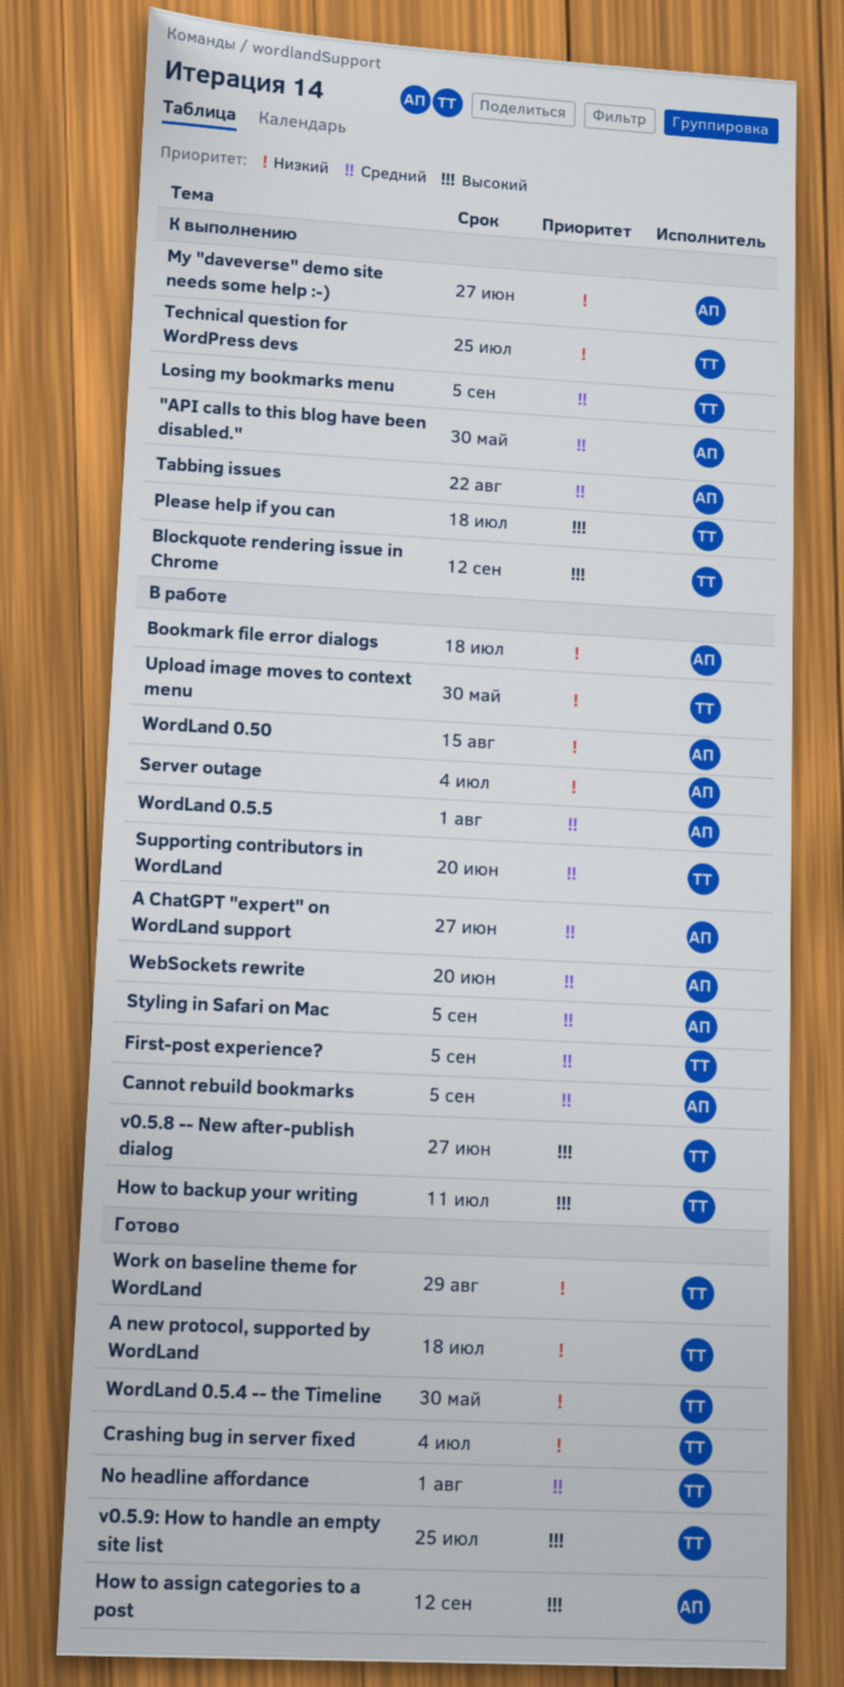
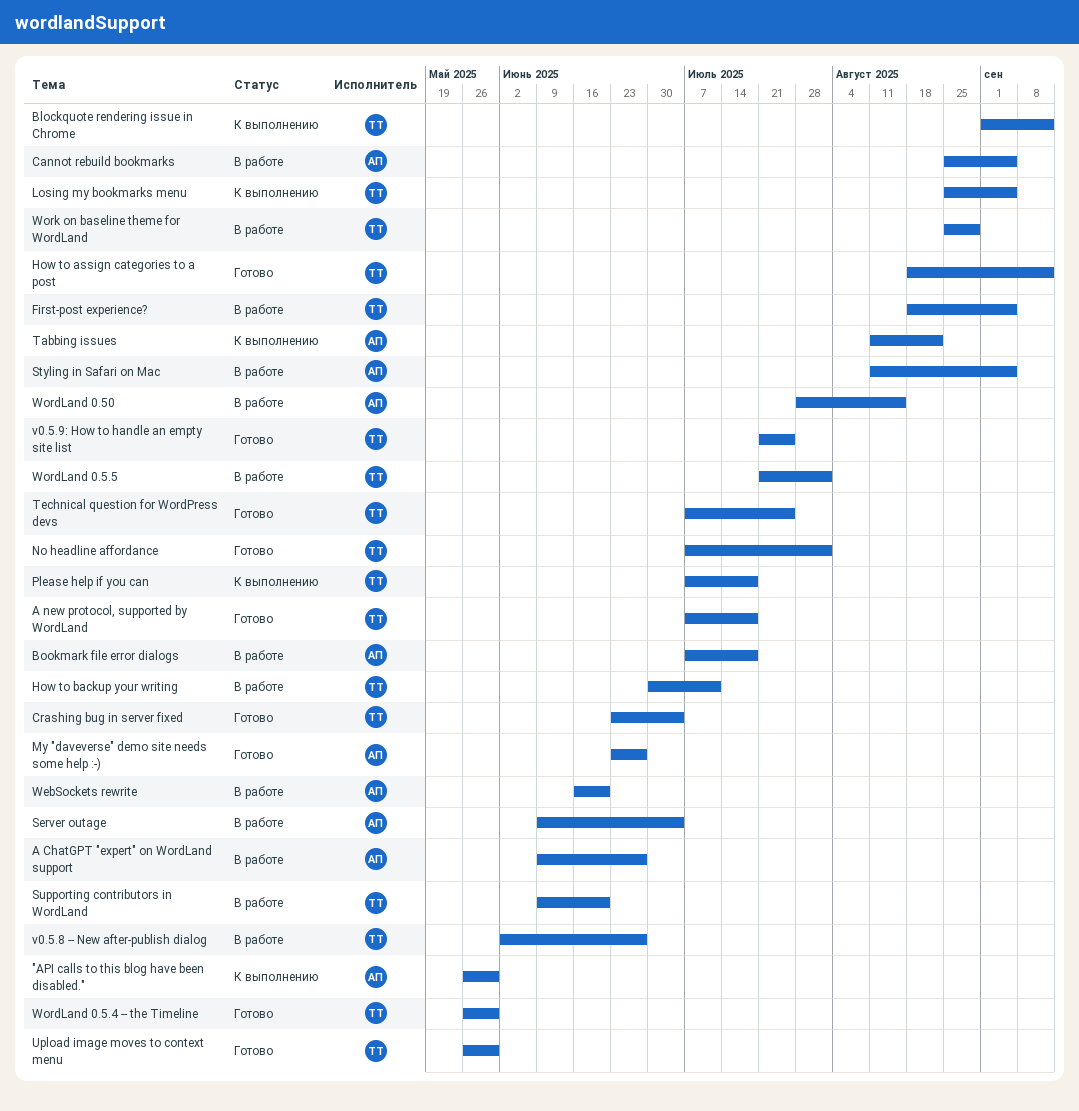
How to assign categories to a post, owner: АП -> ТТ
My "daveverse" demo site needs some help :-), status: К выполнению -> Готово
Technical question for WordPress devs, status: К выполнению -> Готово
Upload image moves to context menu, status: В работе -> Готово
WordLand 0.5.5, owner: АП -> ТТ
Work on baseline theme for WordLand, status: Готово -> В работе

